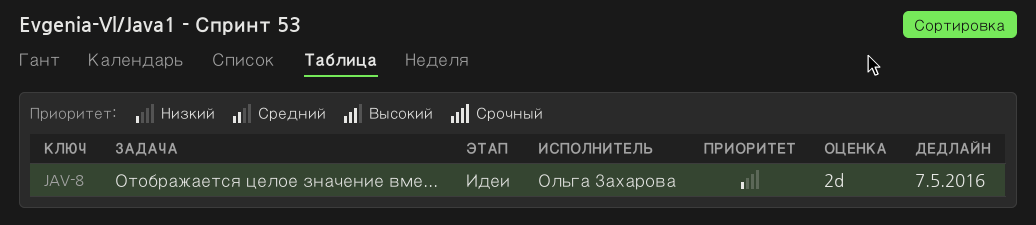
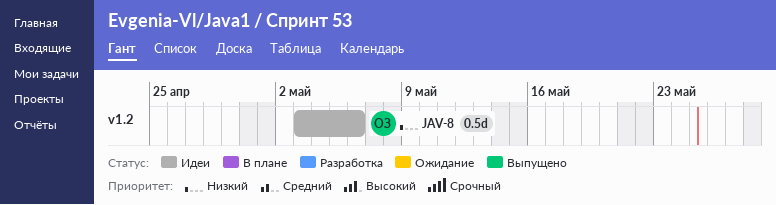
JAV-8, estimate: 2d -> 0.5d
JAV-8, due: May 7 -> May 6

